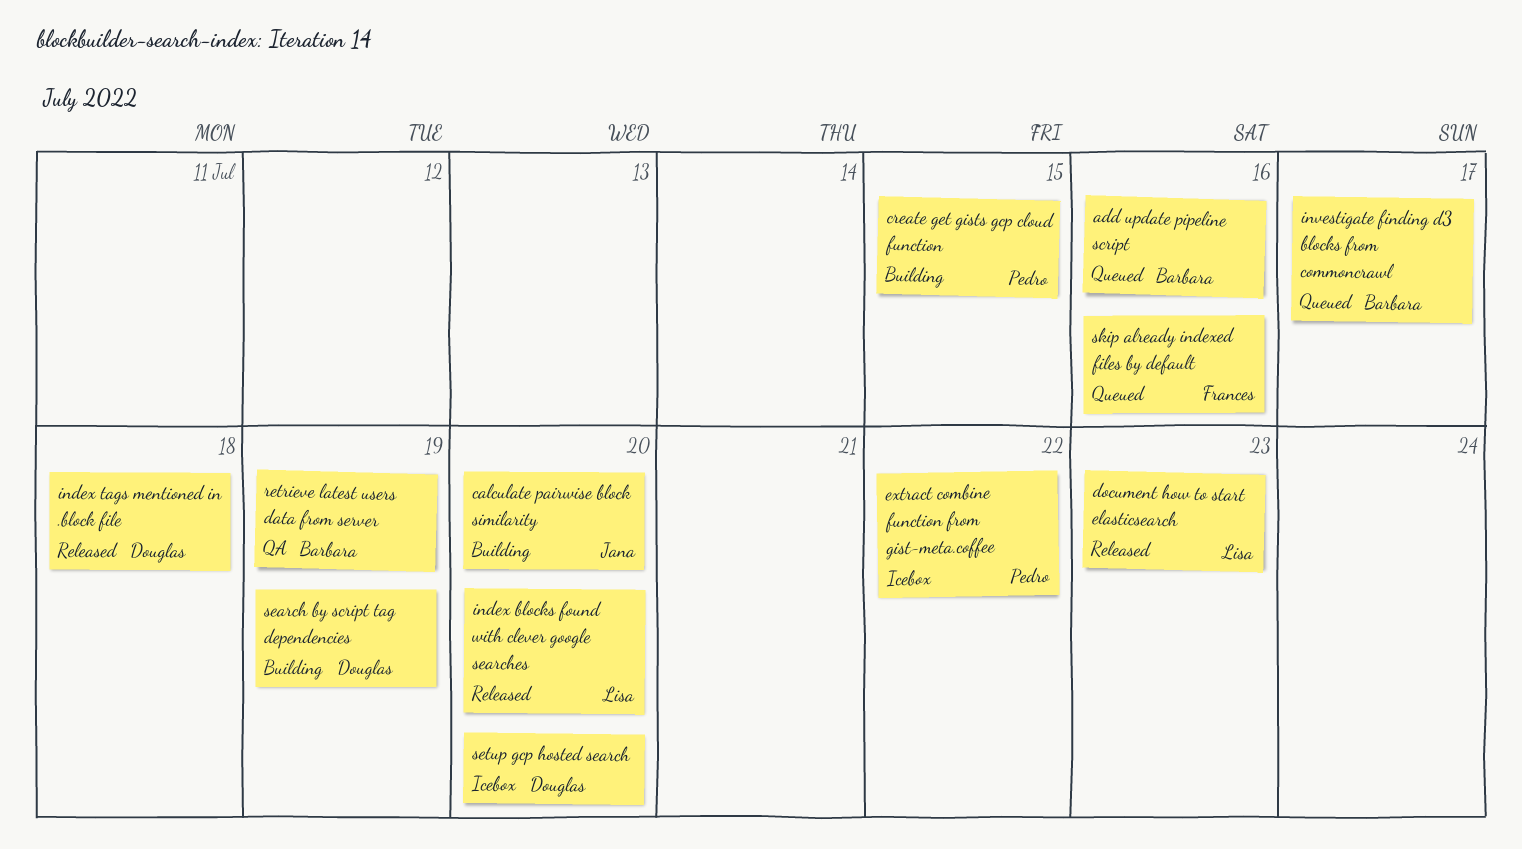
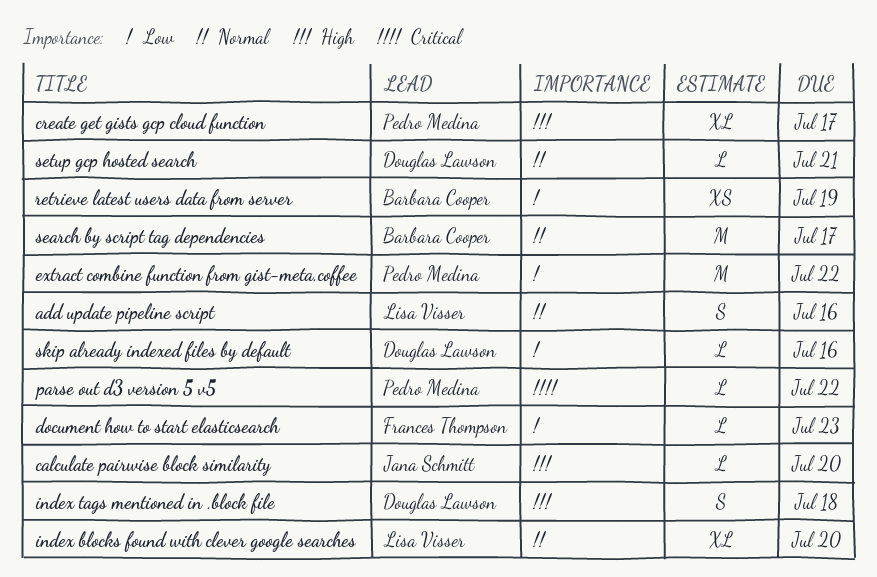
add update pipeline script, owner: Barbara Cooper -> Lisa Visser
create get gists gcp cloud function, due: Jul 15 -> Jul 17
document how to start elasticsearch, owner: Lisa Visser -> Frances Thompson
investigate finding d3 blocks from commoncrawl: present -> none
parse out d3 version 5 v5: none -> present
search by script tag dependencies, owner: Douglas Lawson -> Barbara Cooper
search by script tag dependencies, due: Jul 19 -> Jul 17
setup gcp hosted search, due: Jul 20 -> Jul 21
skip already indexed files by default, owner: Frances Thompson -> Douglas Lawson

